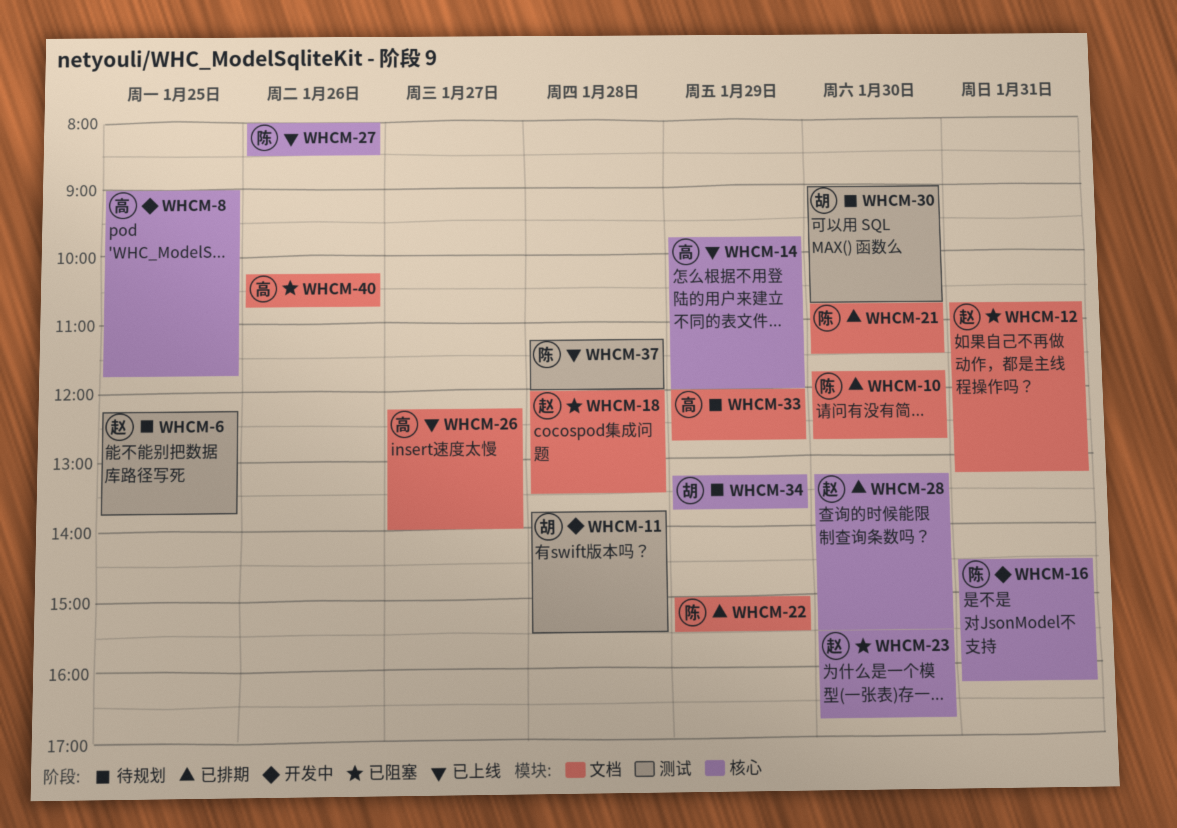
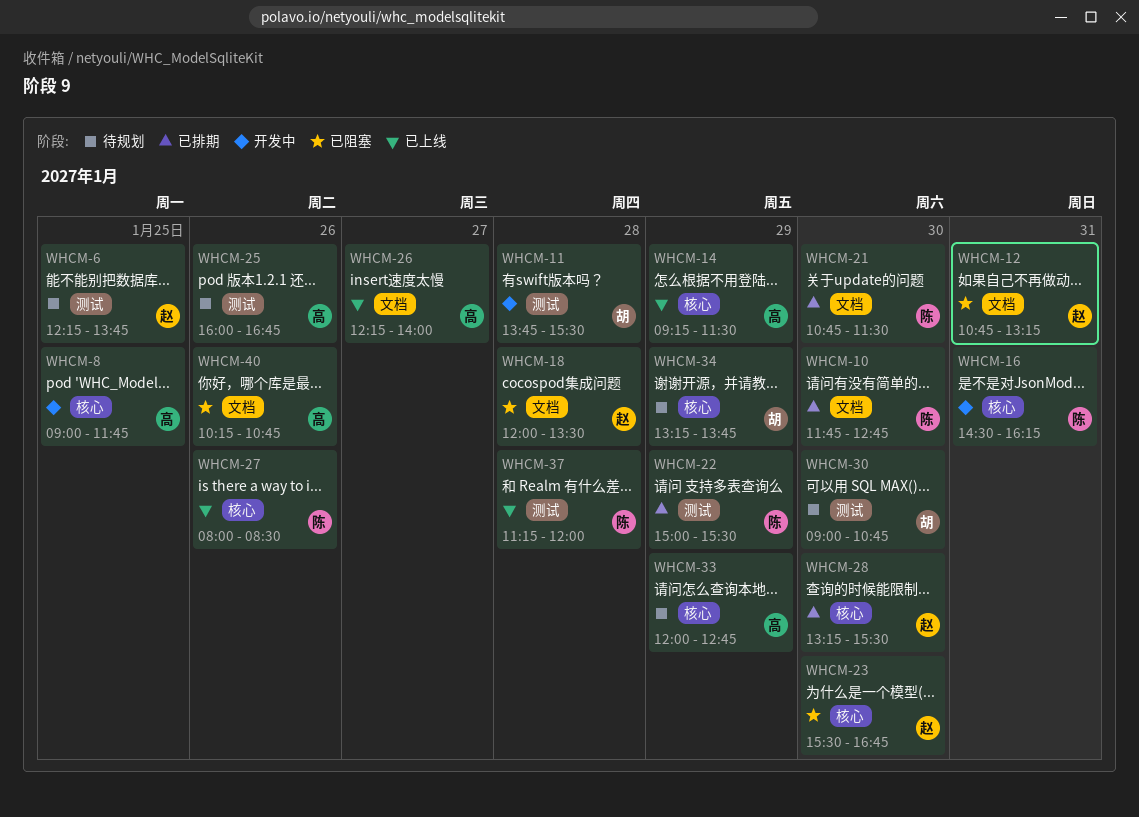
WHCM-14, begins: 09:45 -> 09:15
WHCM-14, ends: 12:00 -> 11:30
WHCM-22, label: 文档 -> 测试
WHCM-25: none -> present
WHCM-33, label: 文档 -> 核心

